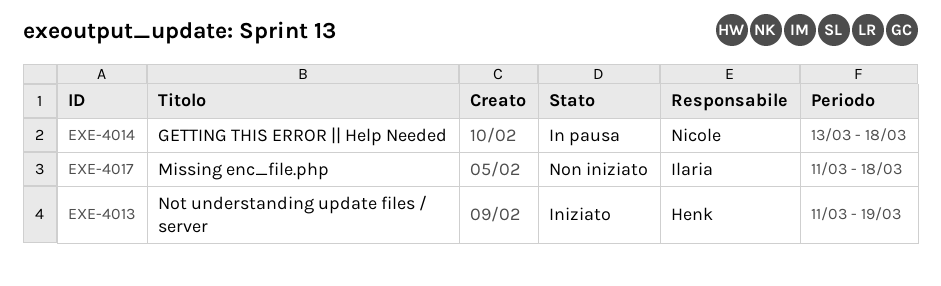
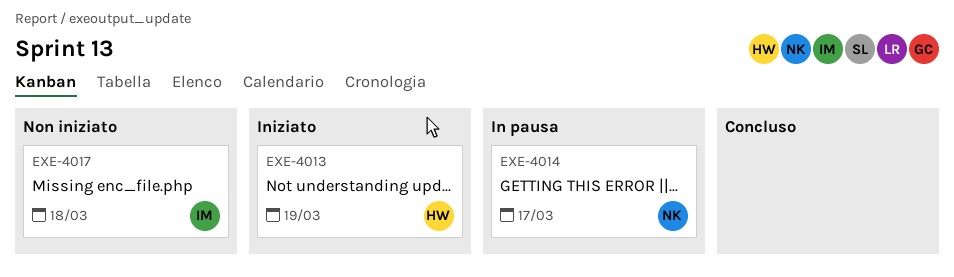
EXE-4014, due: Mar 18 -> Mar 17

